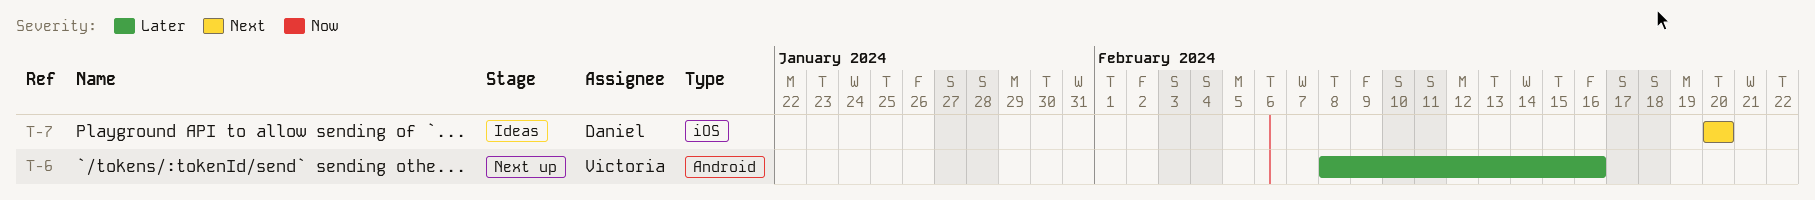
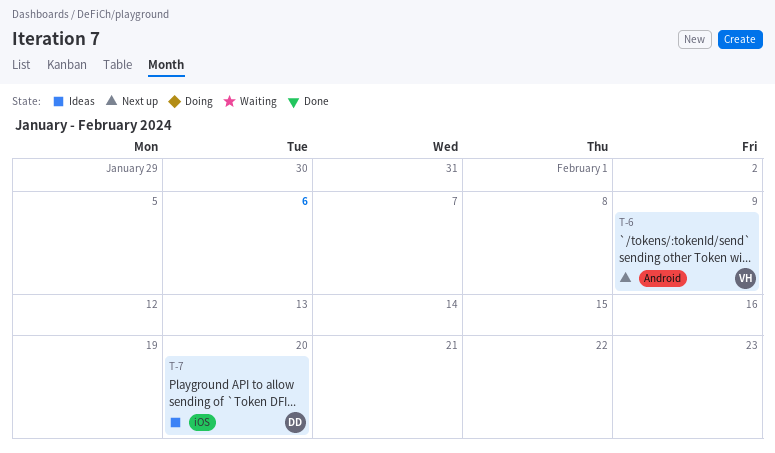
T-6, due: Feb 16 -> Feb 9

